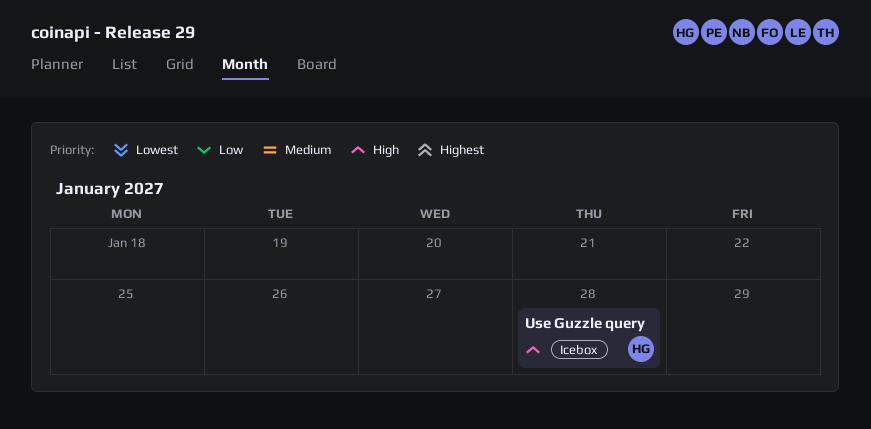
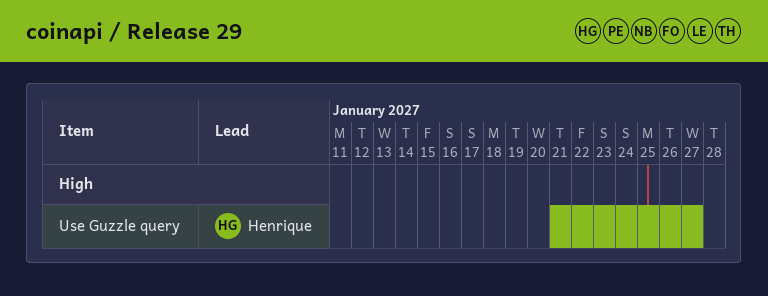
Use Guzzle query, due: Jan 28 -> Jan 27

